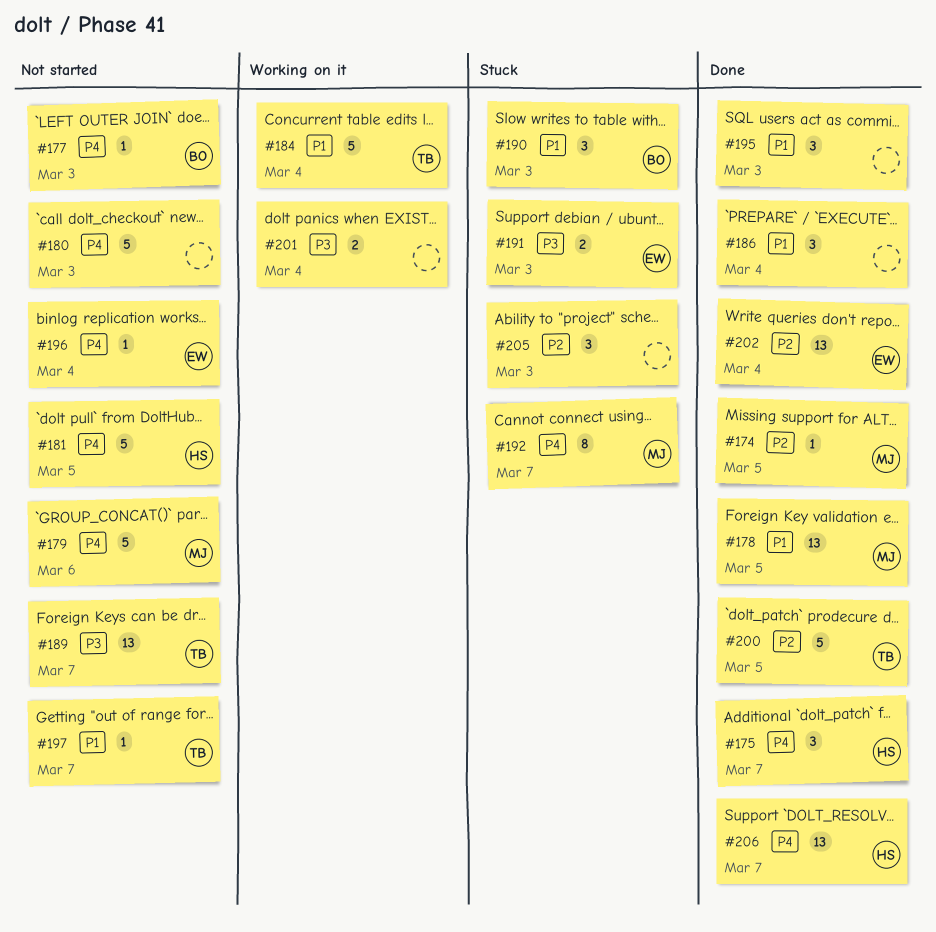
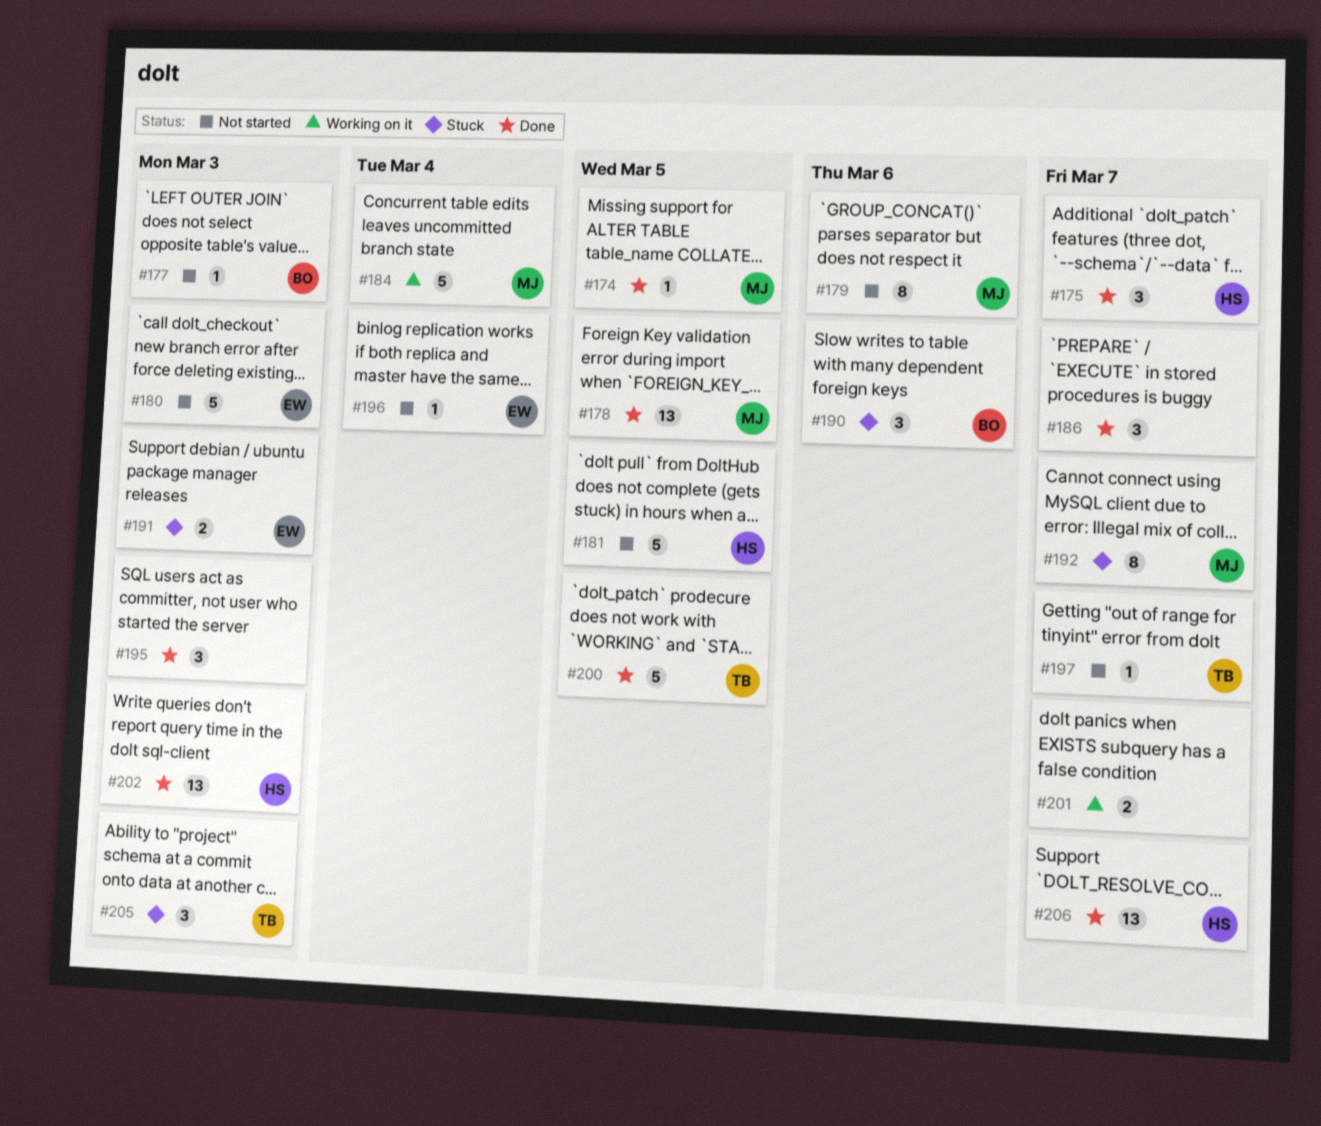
#179, estimate: 5 -> 8
#180, owner: none -> EW
#184, owner: TB -> MJ
#186, due: Mar 4 -> Mar 7
#189: present -> none
#190, due: Mar 3 -> Mar 6
#201, due: Mar 4 -> Mar 7
#202, owner: EW -> HS
#202, due: Mar 4 -> Mar 3
#205, owner: none -> TB

